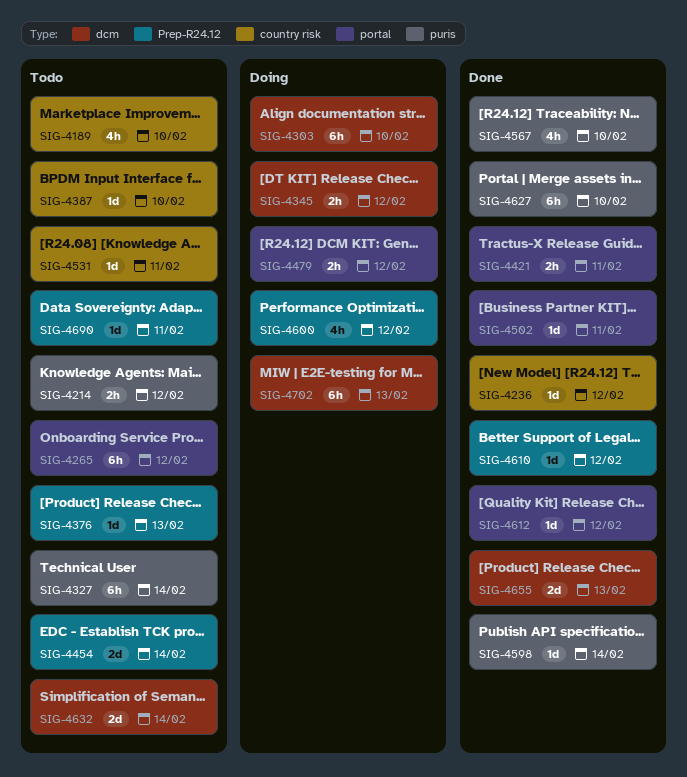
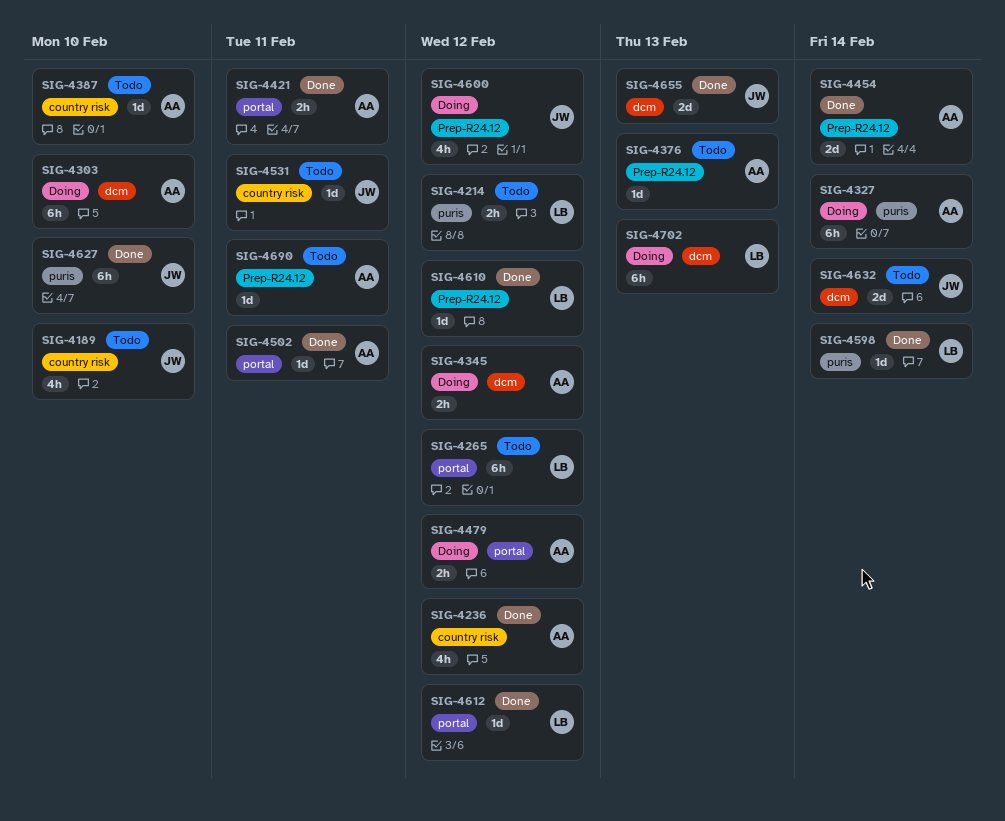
SIG-4236, estimate: 1d -> 4h
SIG-4327, status: Todo -> Doing
SIG-4454, status: Todo -> Done
SIG-4567: present -> none

